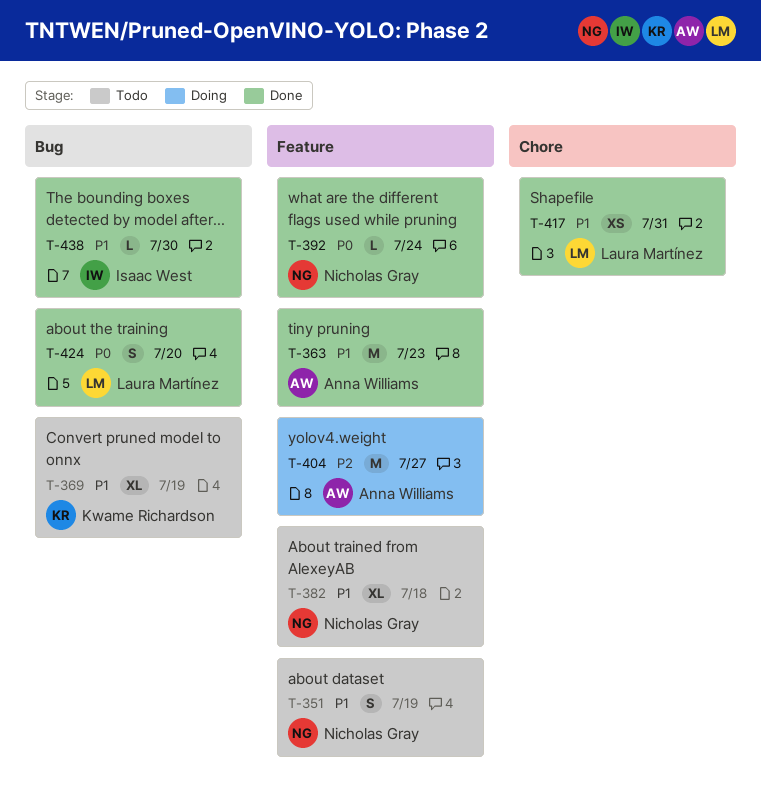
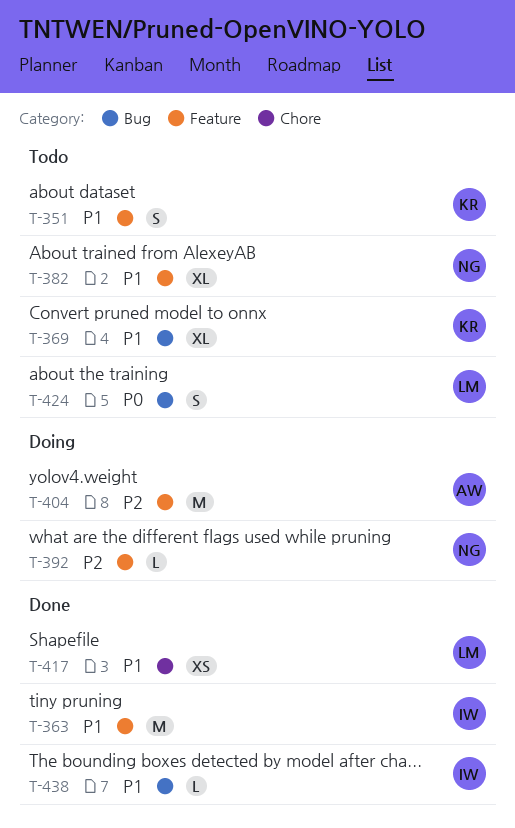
T-351, owner: Nicholas Gray -> Kwame Richardson
T-363, owner: Anna Williams -> Isaac West
T-392, status: Done -> Doing
T-392, priority: P0 -> P2
T-424, status: Done -> Todo

